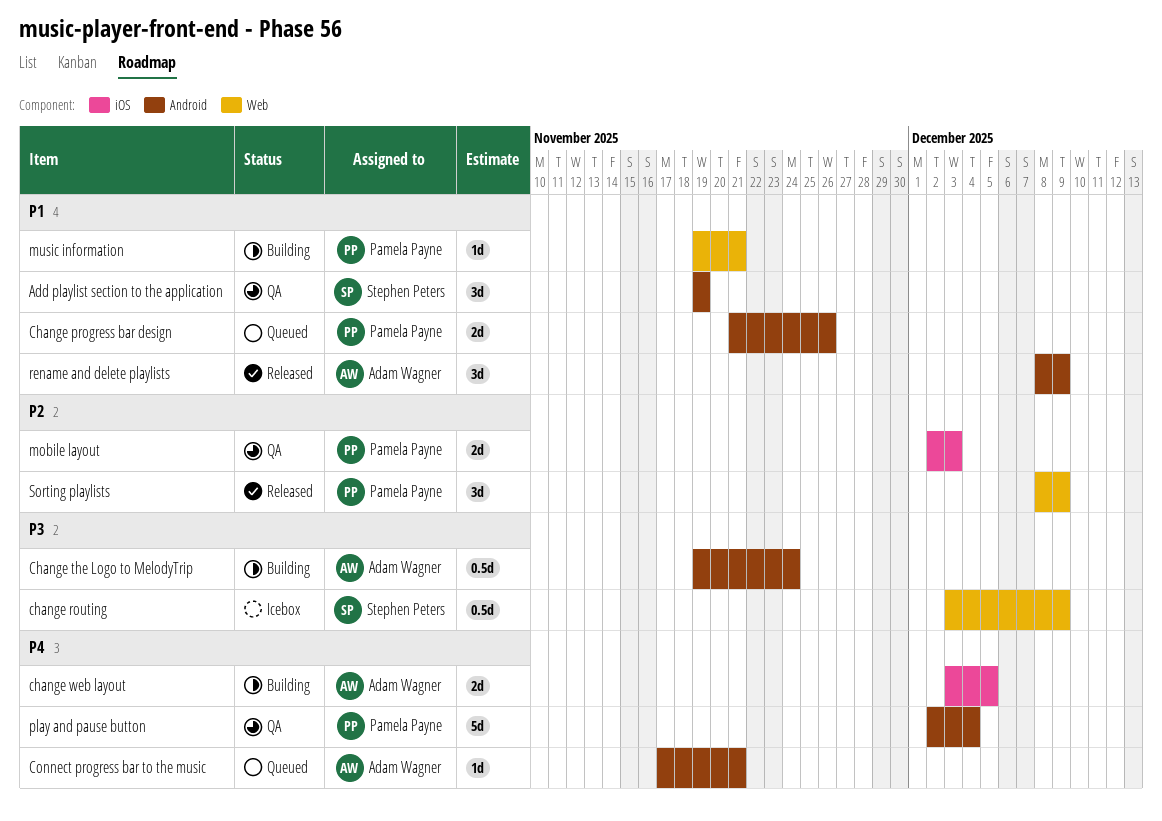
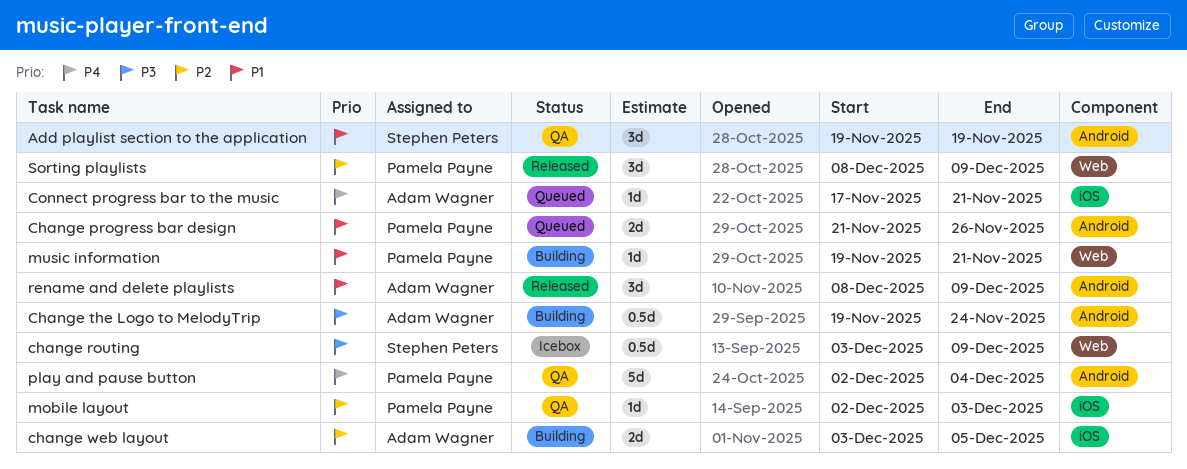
change web layout, priority: P4 -> P2
Connect progress bar to the music, label: Android -> iOS
mobile layout, estimate: 2d -> 1d

